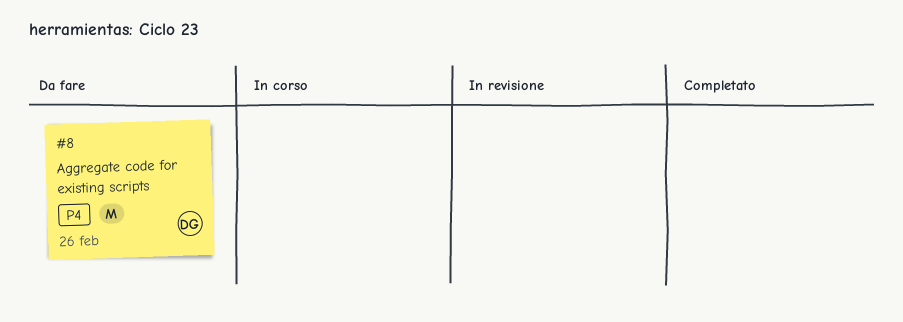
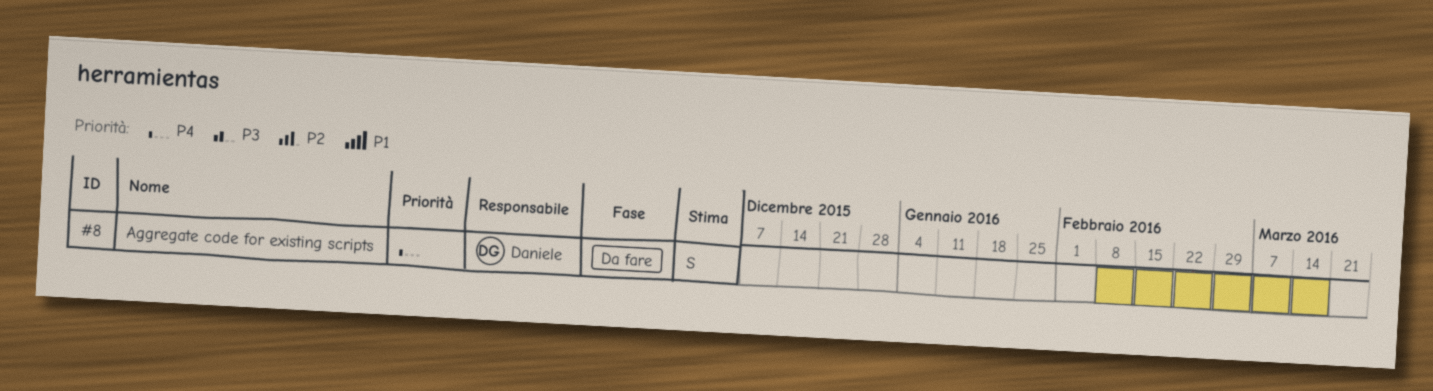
#8, estimate: M -> S
#8, due: Feb 26 -> Mar 18

